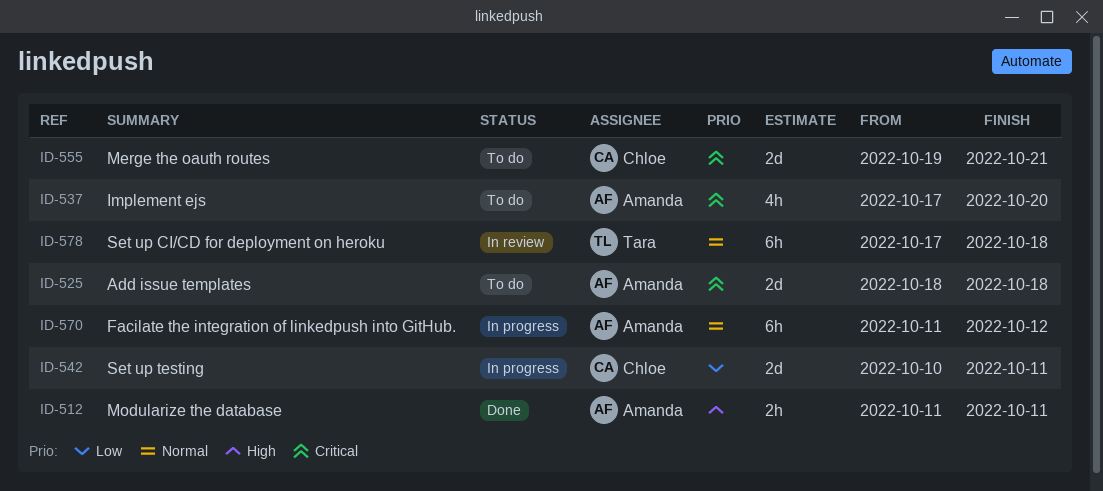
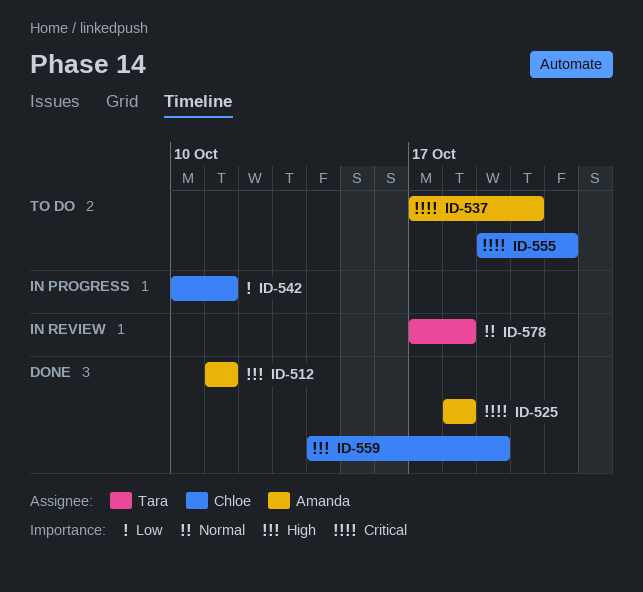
ID-525, status: To do -> Done
ID-559: none -> present
ID-570: present -> none

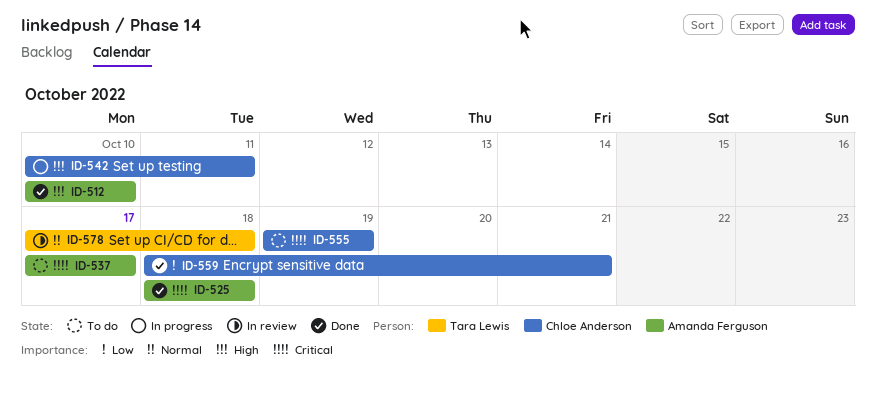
ID-512, start: Oct 11 -> Oct 10
ID-512, due: Oct 11 -> Oct 10
ID-537, due: Oct 20 -> Oct 17
ID-542, priority: Low -> High
ID-555, due: Oct 21 -> Oct 19
ID-559, priority: High -> Low
ID-559, start: Oct 14 -> Oct 18
ID-559, due: Oct 19 -> Oct 21

